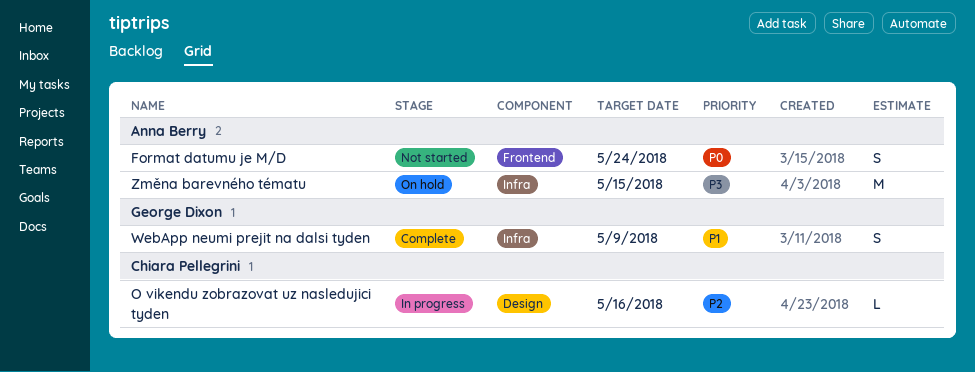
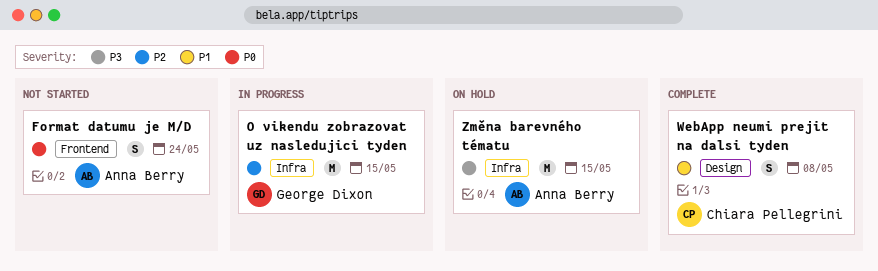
O vikendu zobrazovat uz nasledujici tyden, owner: Chiara Pellegrini -> George Dixon
O vikendu zobrazovat uz nasledujici tyden, label: Design -> Infra
O vikendu zobrazovat uz nasledujici tyden, estimate: L -> M
O vikendu zobrazovat uz nasledujici tyden, due: May 16 -> May 15
WebApp neumi prejit na dalsi tyden, owner: George Dixon -> Chiara Pellegrini
WebApp neumi prejit na dalsi tyden, label: Infra -> Design
WebApp neumi prejit na dalsi tyden, due: May 9 -> May 8

